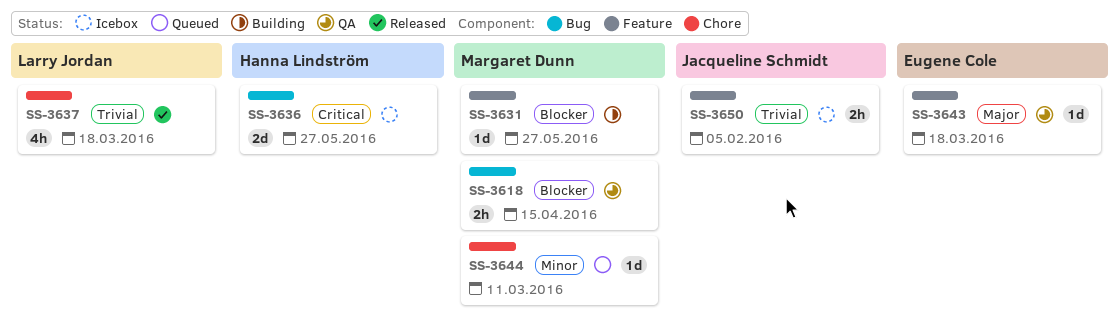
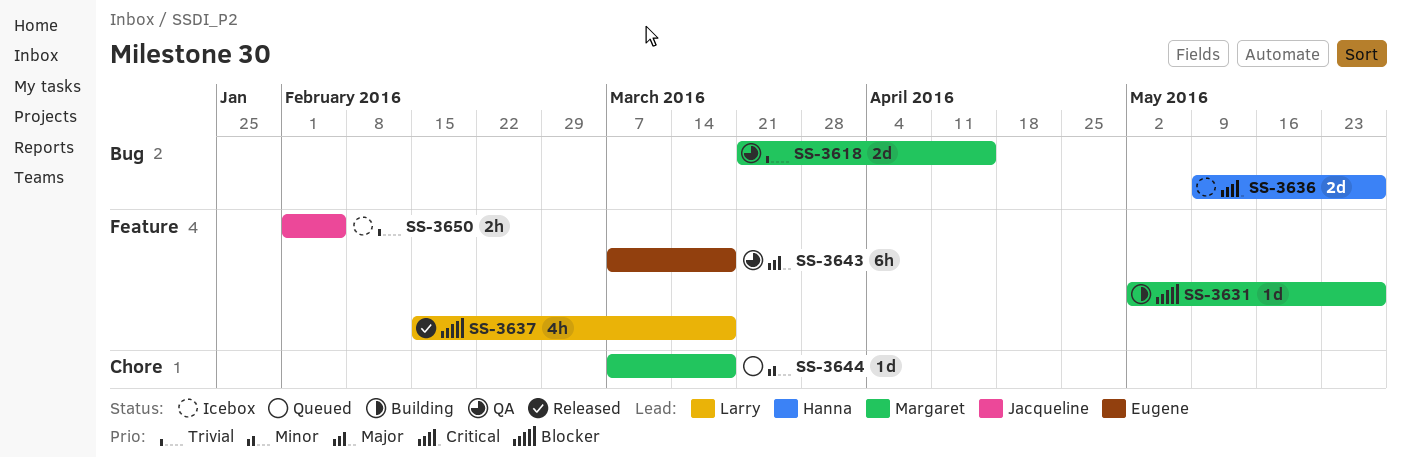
SS-3618, priority: Blocker -> Trivial
SS-3618, estimate: 2h -> 2d
SS-3637, priority: Trivial -> Blocker
SS-3637, label: Chore -> Feature
SS-3643, estimate: 1d -> 6h
SS-3644, due: Mar 11 -> Mar 18

